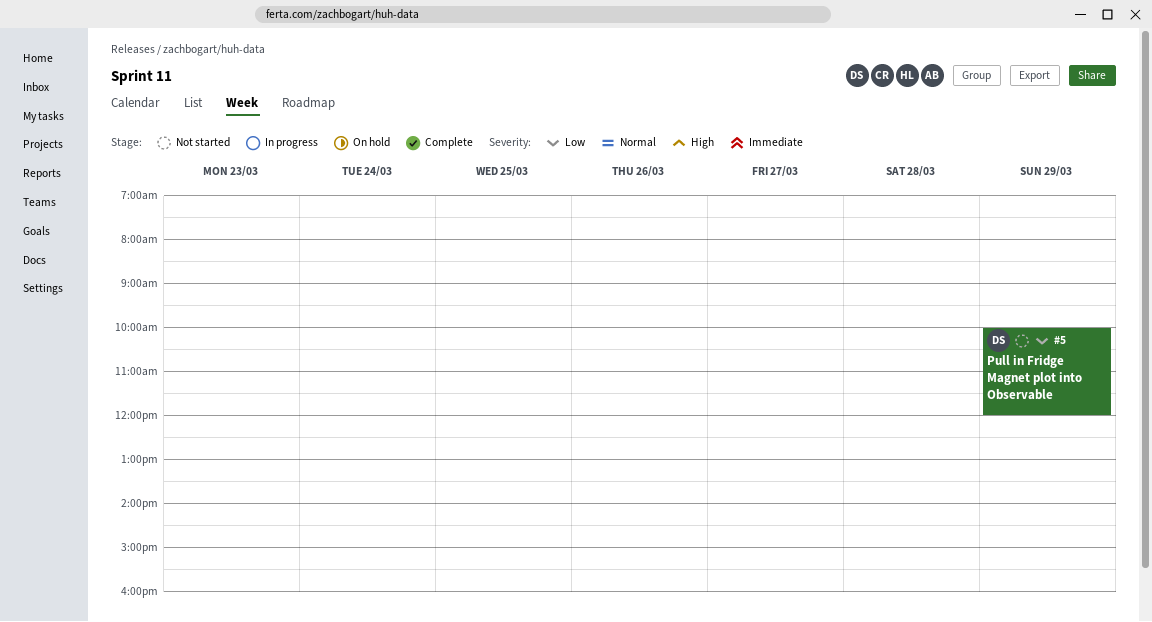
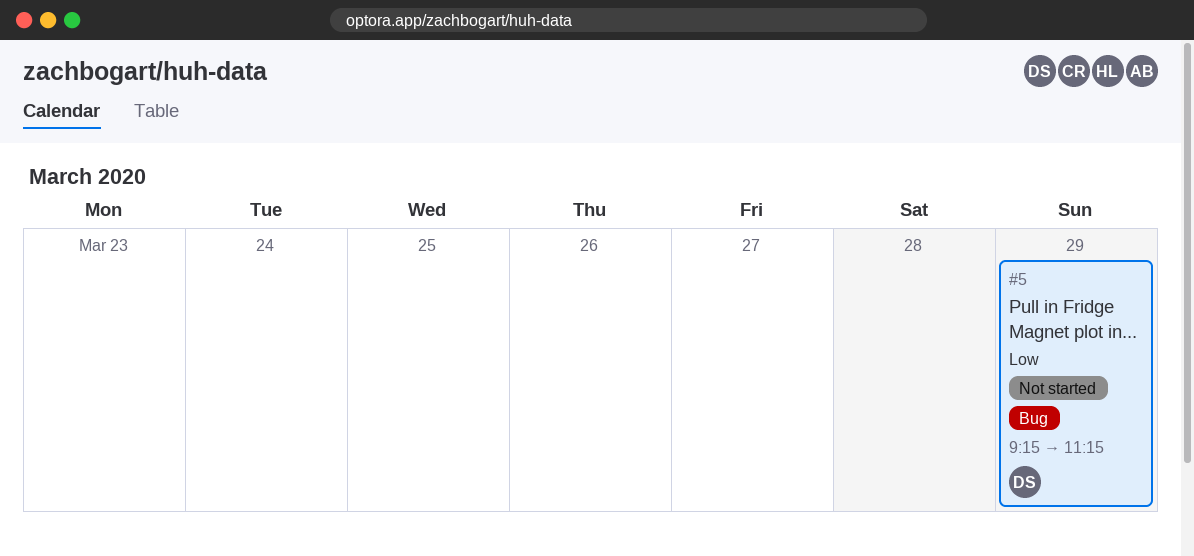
#5, begins: 10:00 -> 09:15
#5, ends: 12:00 -> 11:15

